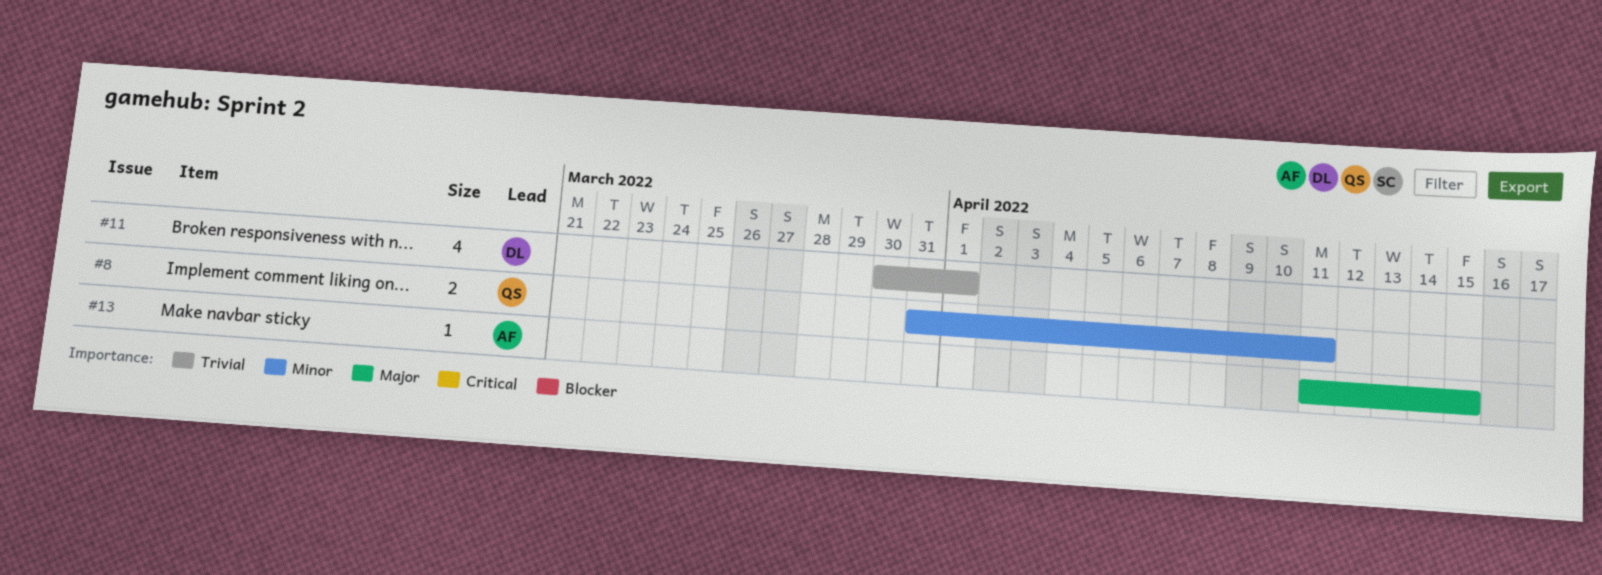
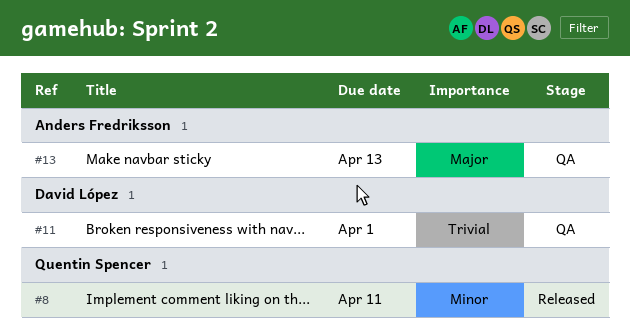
#13, due: Apr 15 -> Apr 13

